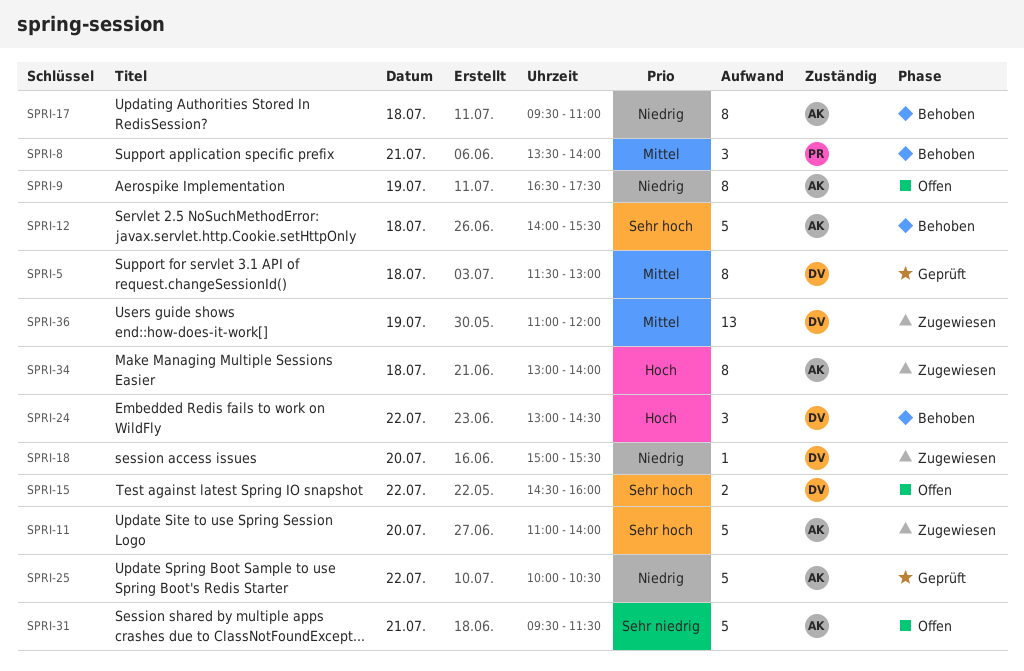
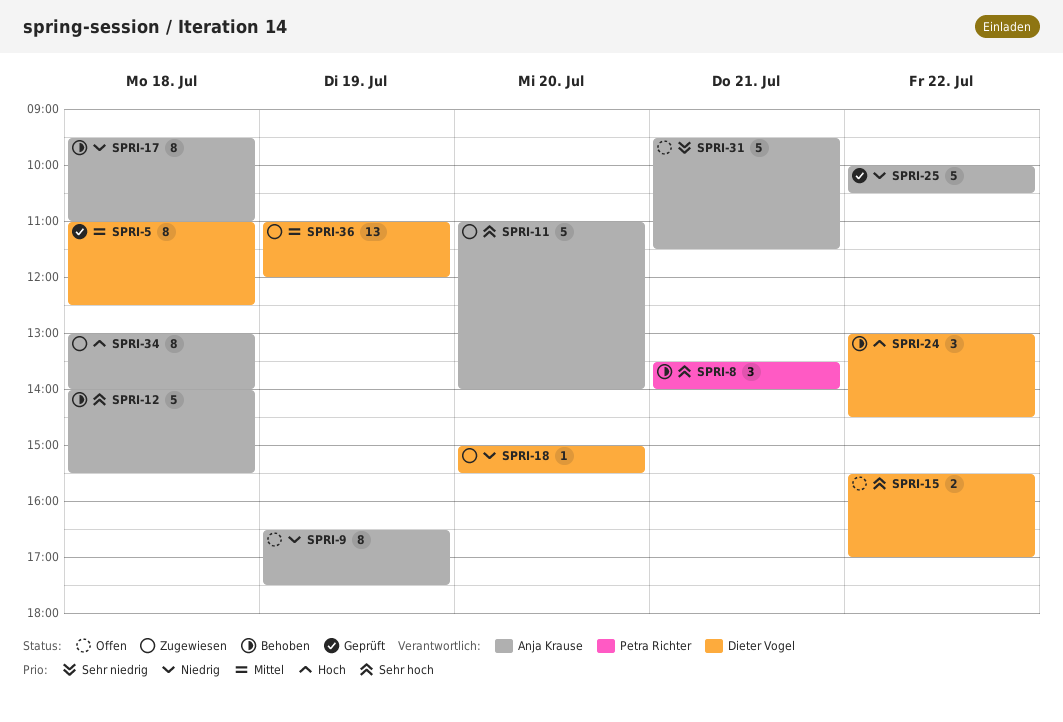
SPRI-5, begins: 11:30 -> 11:00
SPRI-5, ends: 13:00 -> 12:30
SPRI-8, priority: Mittel -> Sehr hoch
SPRI-15, begins: 14:30 -> 15:30
SPRI-15, ends: 16:00 -> 17:00

